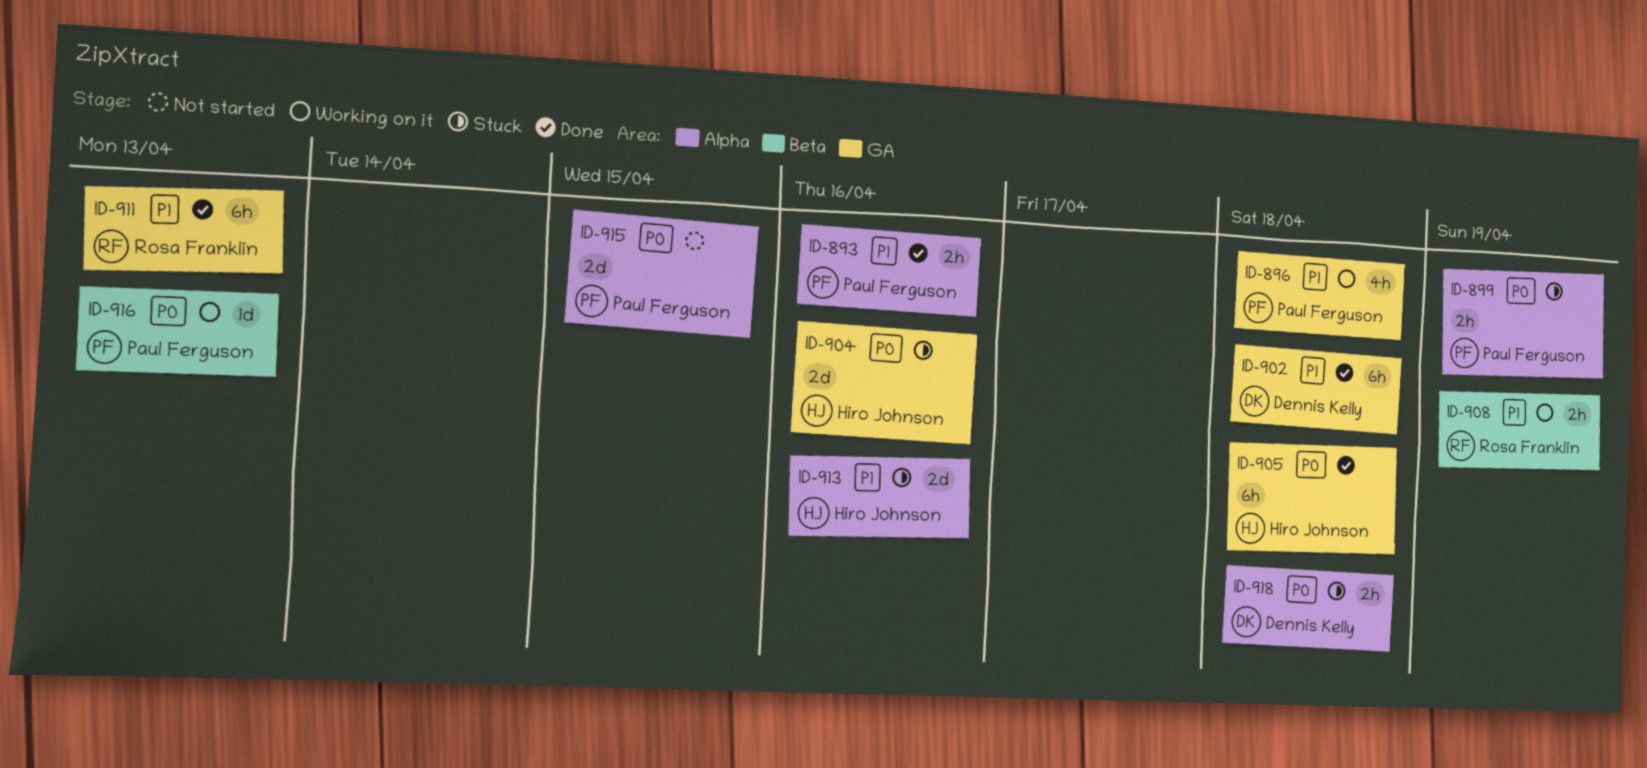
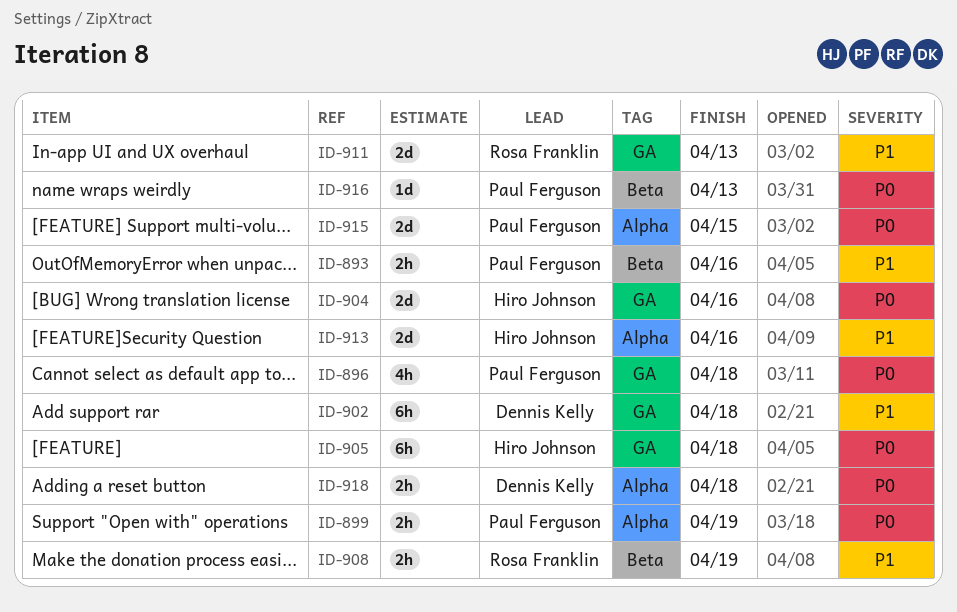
ID-893, label: Alpha -> Beta
ID-896, priority: P1 -> P0
ID-911, estimate: 6h -> 2d

